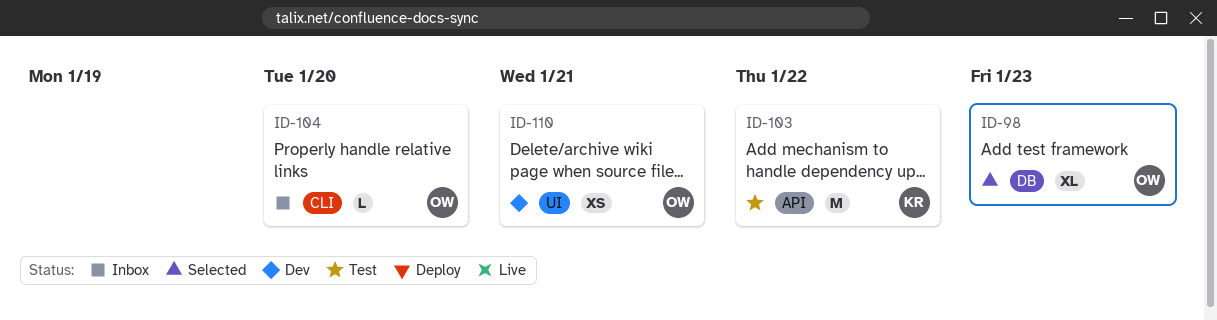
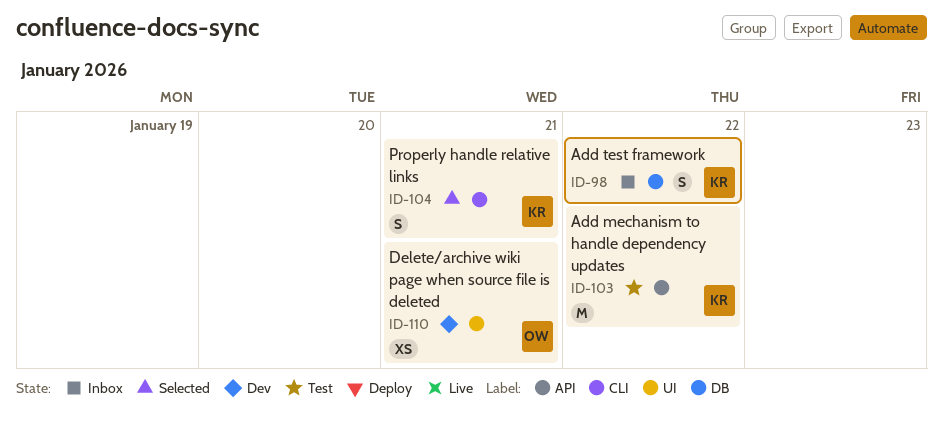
ID-98, status: Selected -> Inbox
ID-98, owner: OW -> KR
ID-98, estimate: XL -> S
ID-98, due: Jan 23 -> Jan 22
ID-104, status: Inbox -> Selected
ID-104, owner: OW -> KR
ID-104, estimate: L -> S
ID-104, due: Jan 20 -> Jan 21

